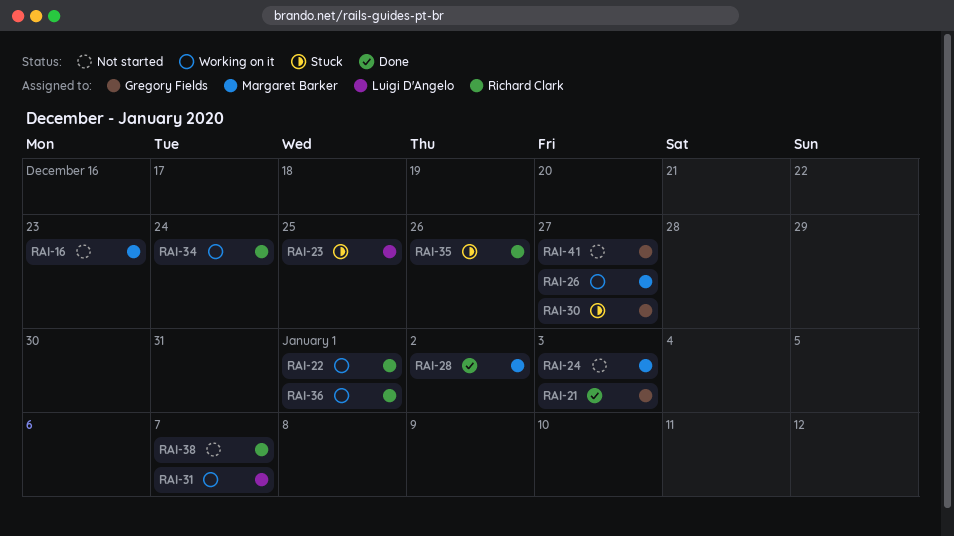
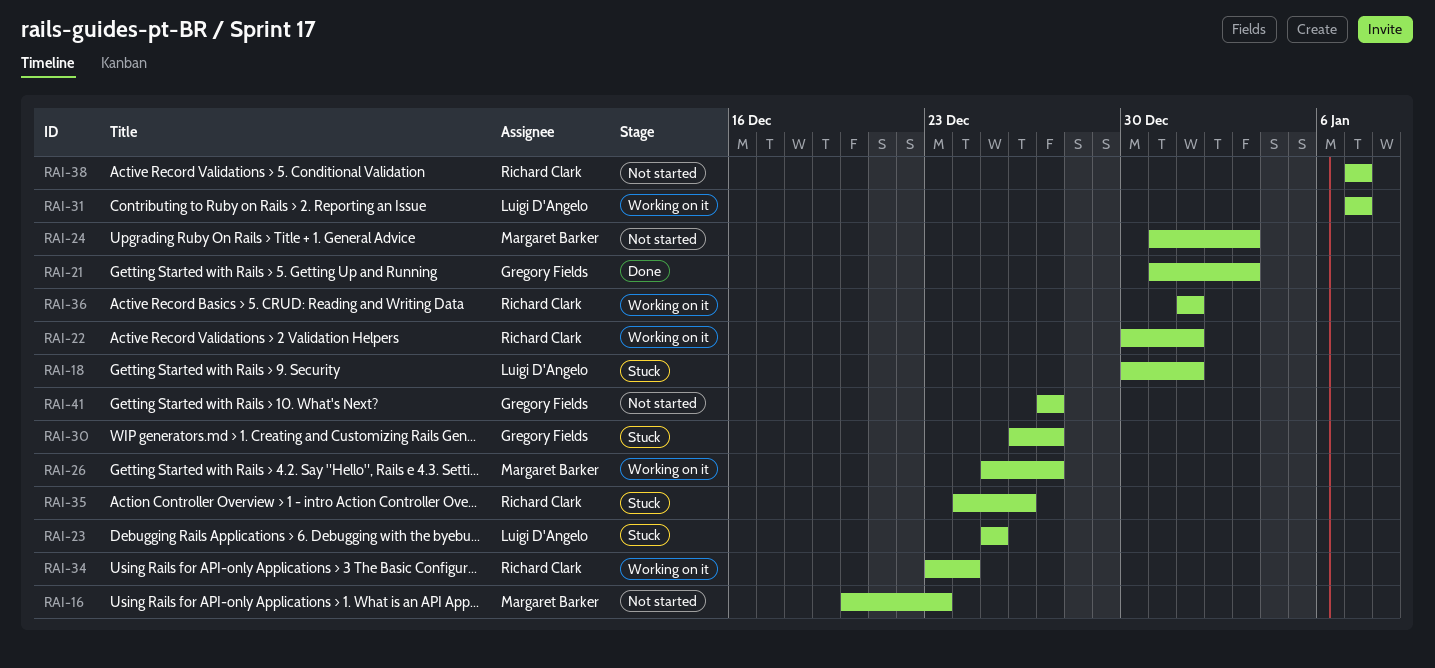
RAI-18: none -> present
RAI-28: present -> none

